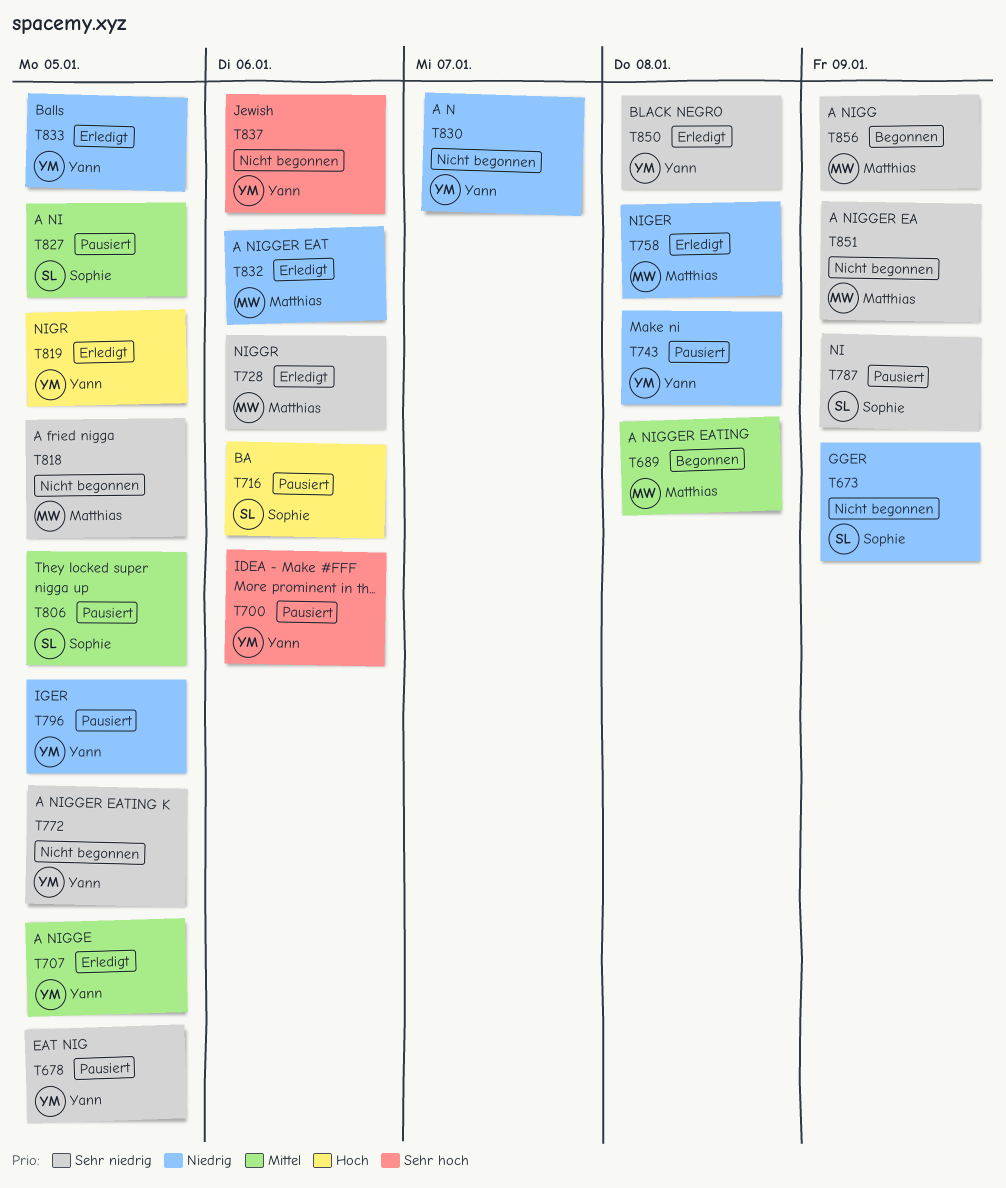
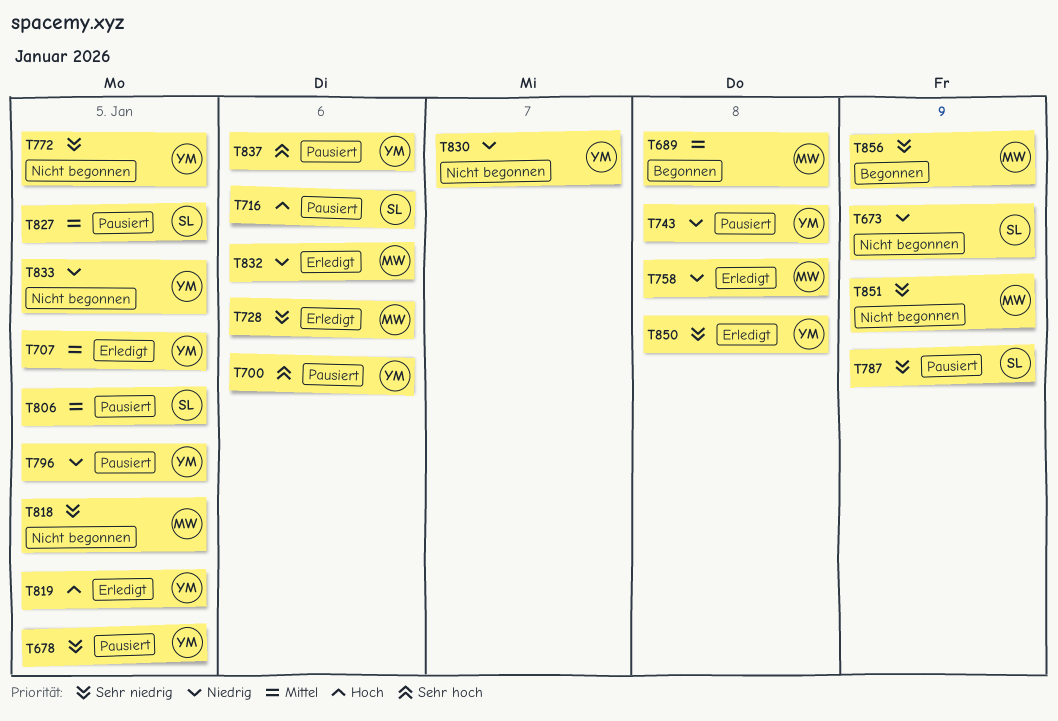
T833, status: Erledigt -> Nicht begonnen
T837, status: Nicht begonnen -> Pausiert

